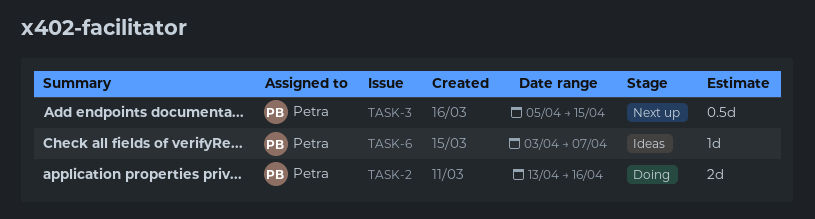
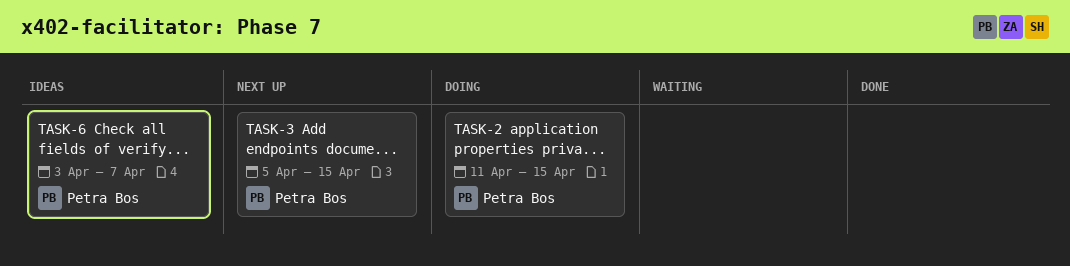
TASK-2, start: Apr 13 -> Apr 11
TASK-2, due: Apr 16 -> Apr 15

